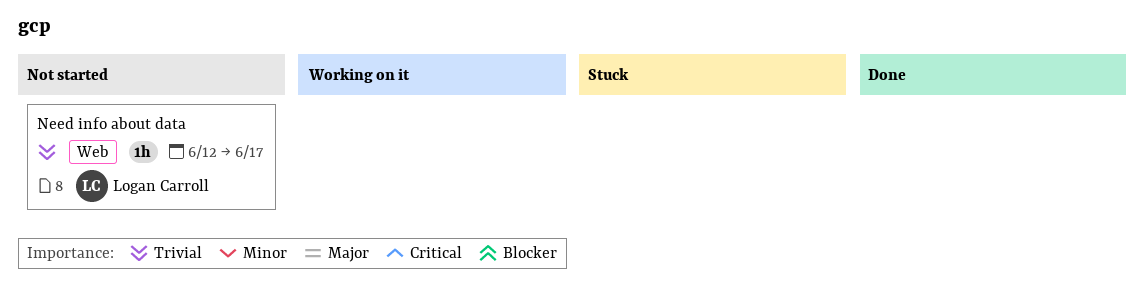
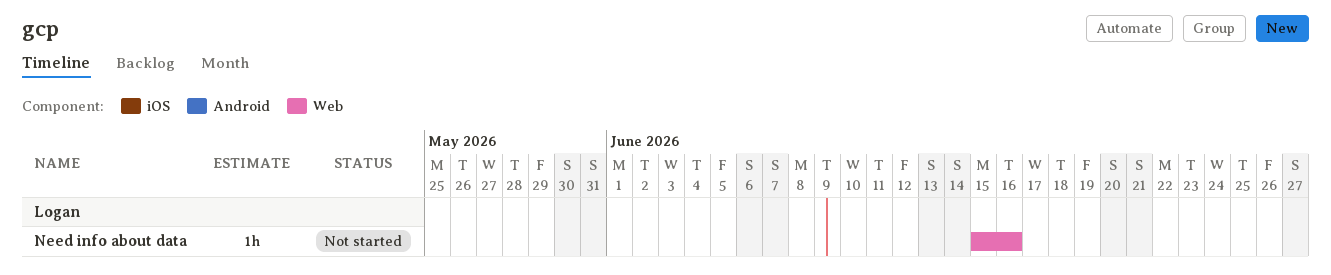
Need info about data, start: Jun 12 -> Jun 15
Need info about data, due: Jun 17 -> Jun 16

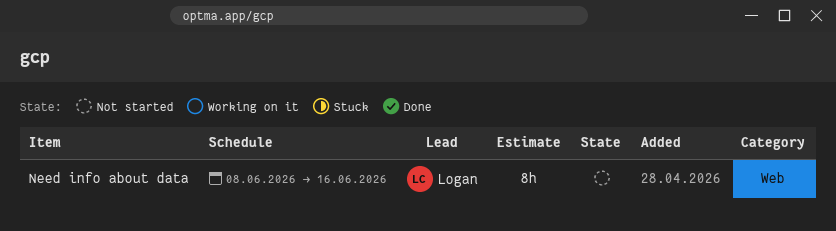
Need info about data, estimate: 1h -> 8h
Need info about data, start: Jun 15 -> Jun 8

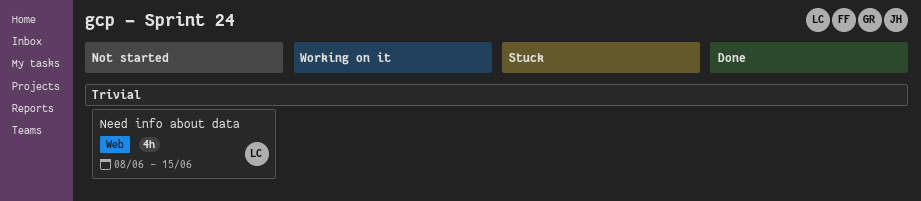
Need info about data, estimate: 8h -> 4h
Need info about data, due: Jun 16 -> Jun 15

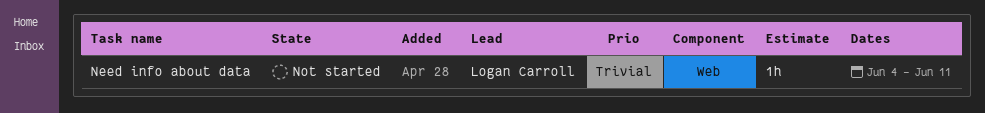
Need info about data, estimate: 4h -> 1h
Need info about data, start: Jun 8 -> Jun 4
Need info about data, due: Jun 15 -> Jun 11

